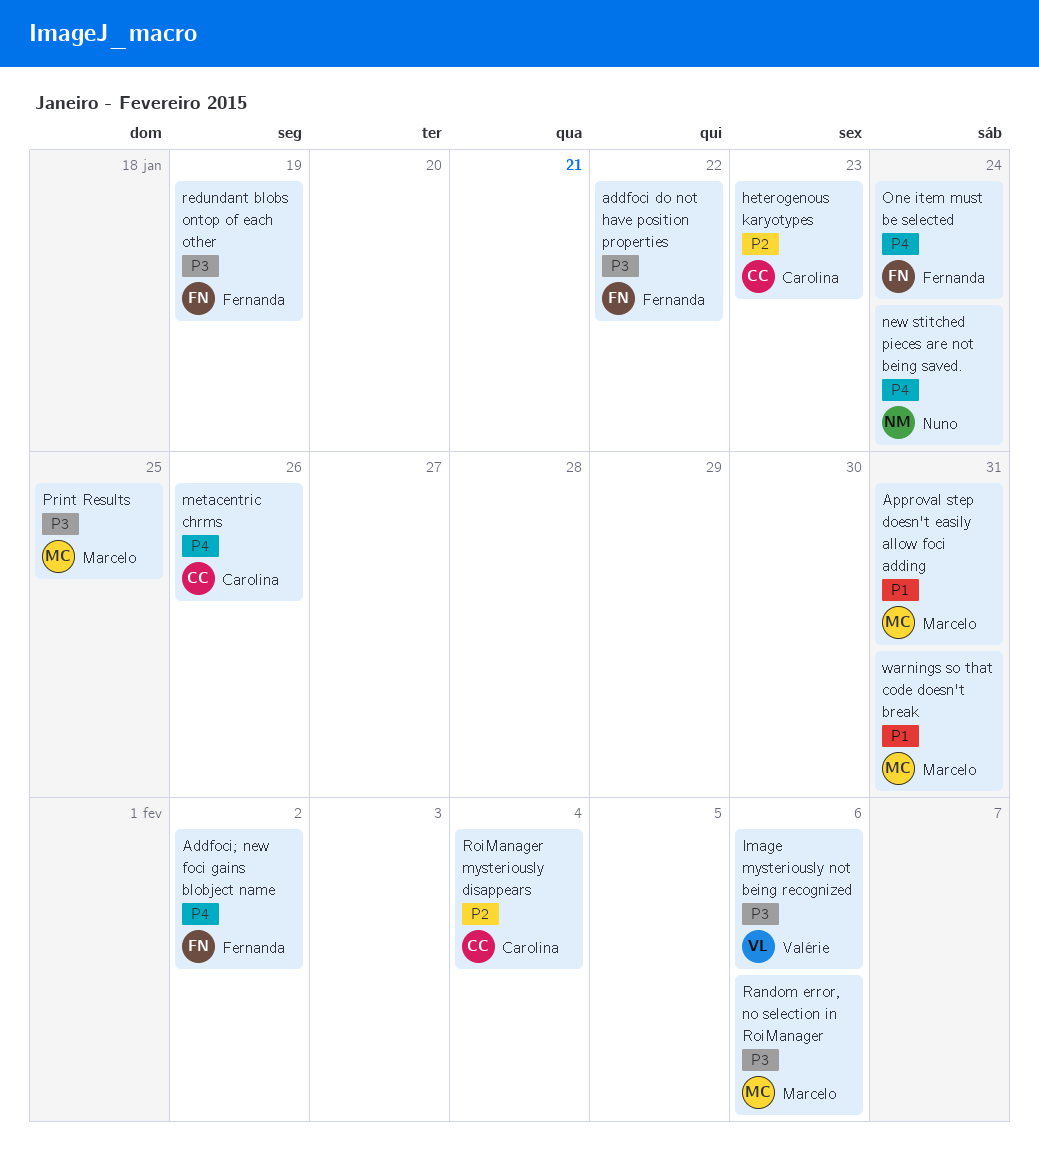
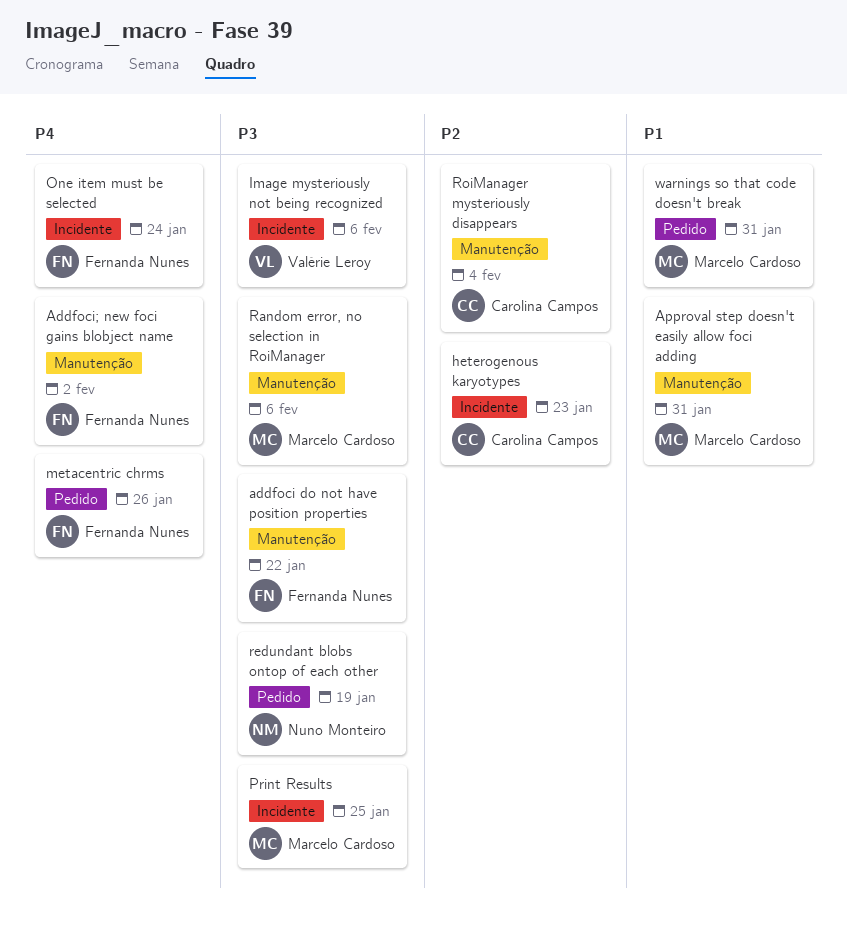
metacentric chrms, owner: Carolina Campos -> Fernanda Nunes
new stitched pieces are not being saved.: present -> none
redundant blobs ontop of each other, owner: Fernanda Nunes -> Nuno Monteiro

